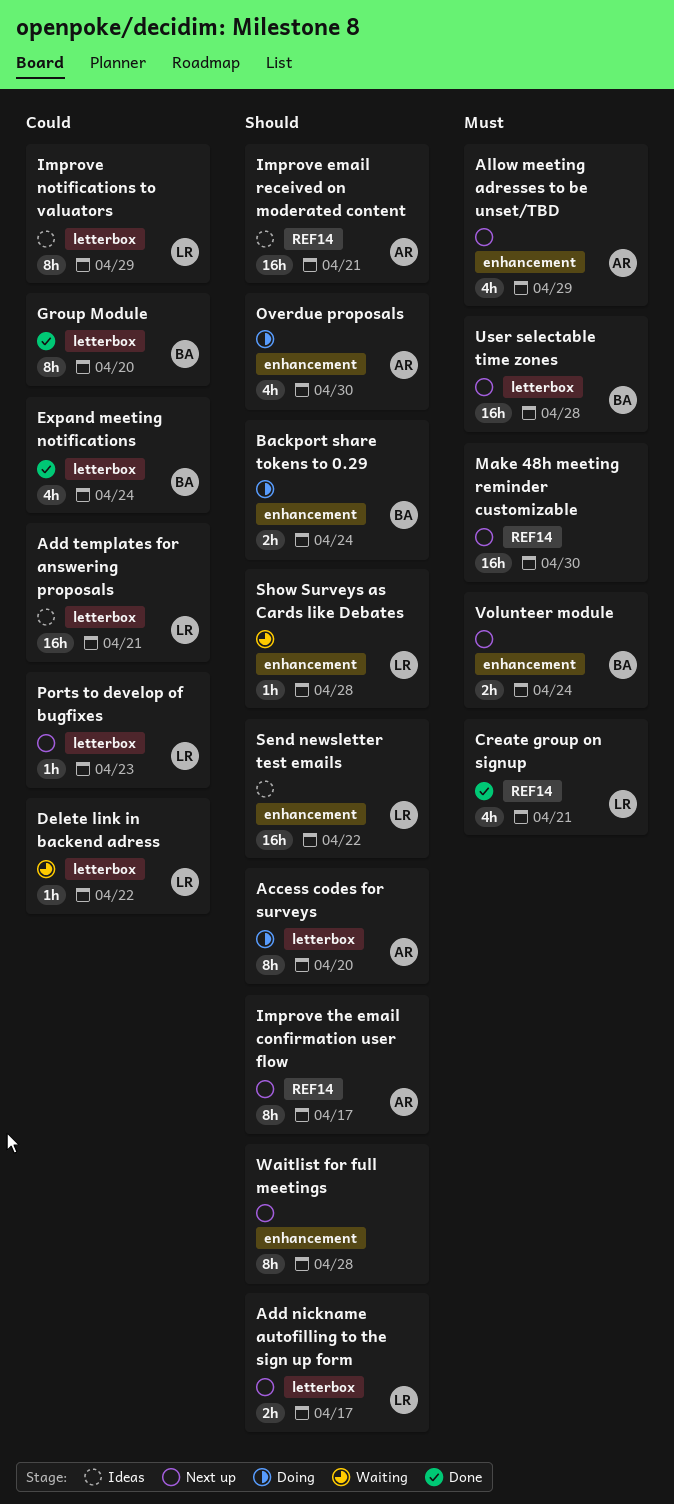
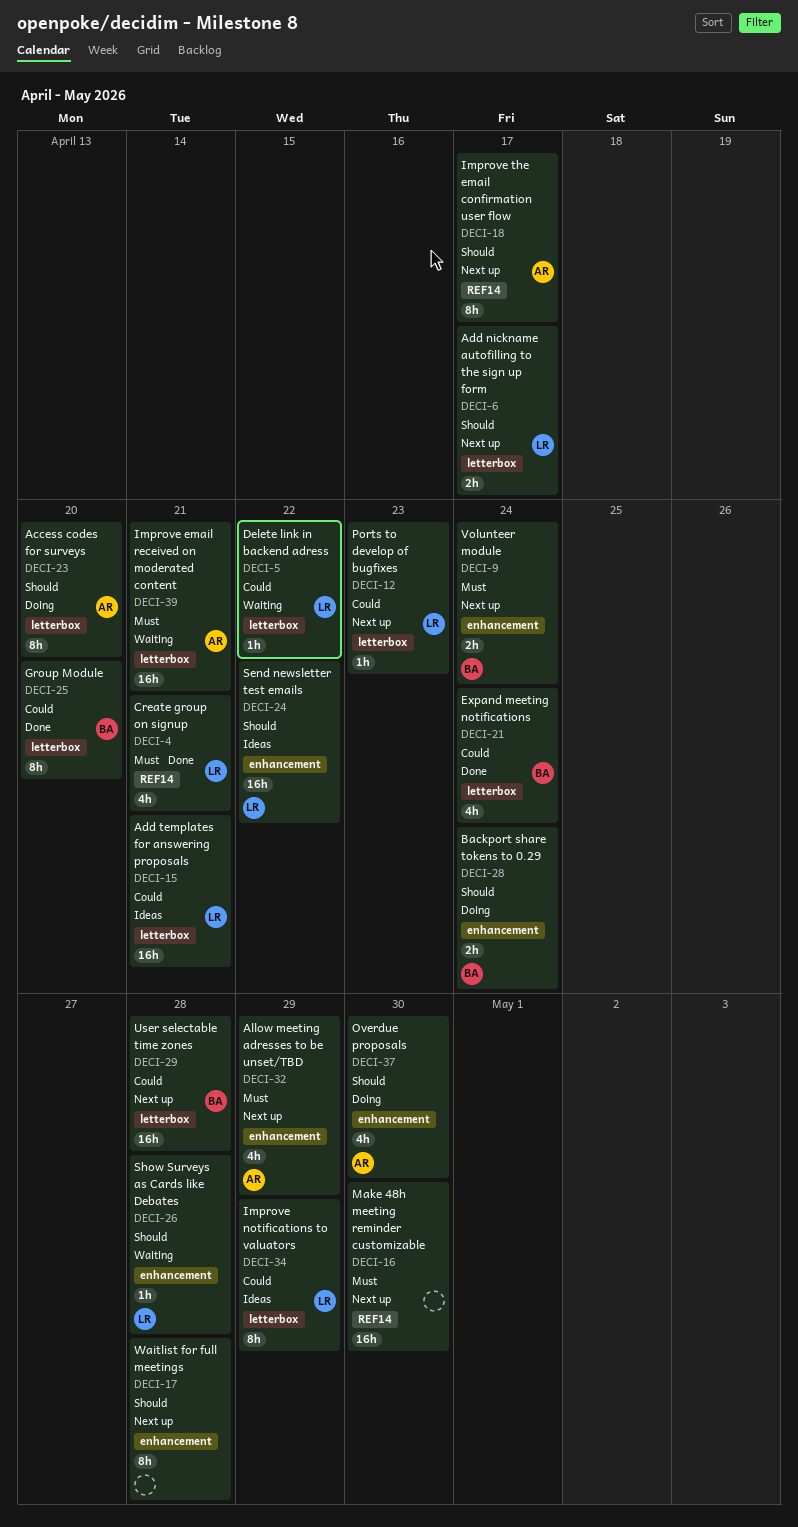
Improve email received on moderated content, status: Ideas -> Waiting
Improve email received on moderated content, priority: Should -> Must
Improve email received on moderated content, label: REF14 -> letterbox
User selectable time zones, priority: Must -> Could

